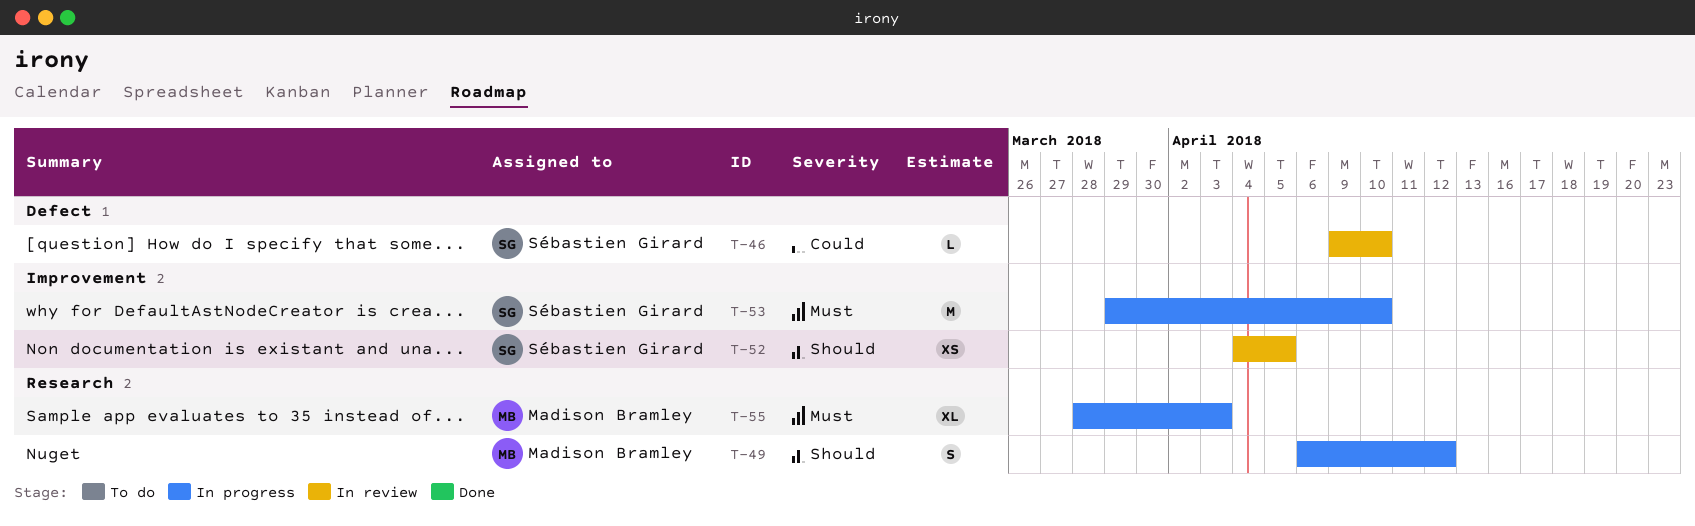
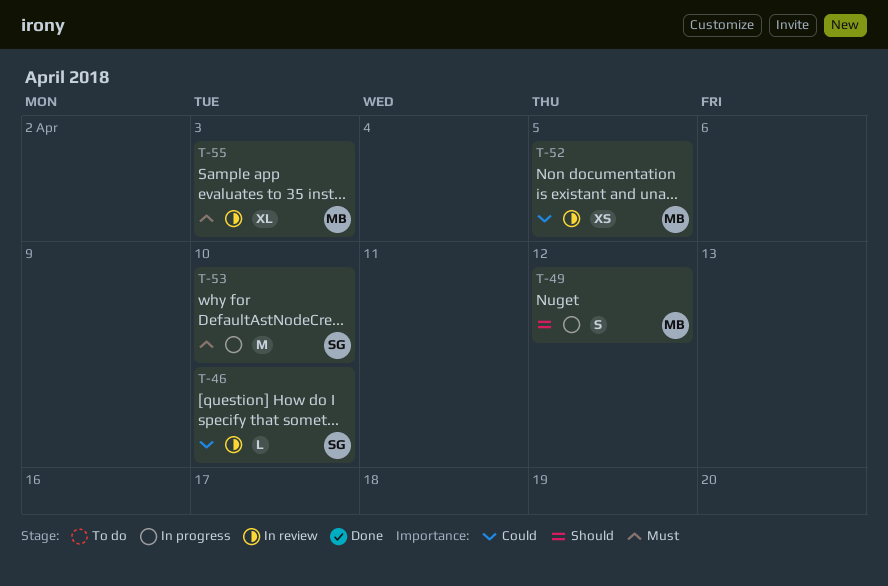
T-52, owner: Sébastien Girard -> Madison Bramley
T-52, priority: Should -> Could
T-55, status: In progress -> In review

